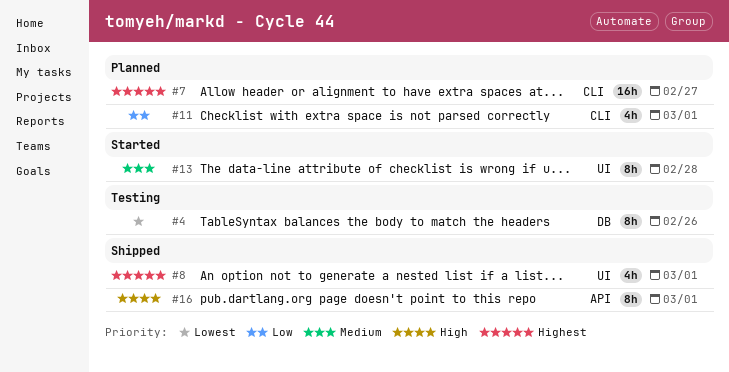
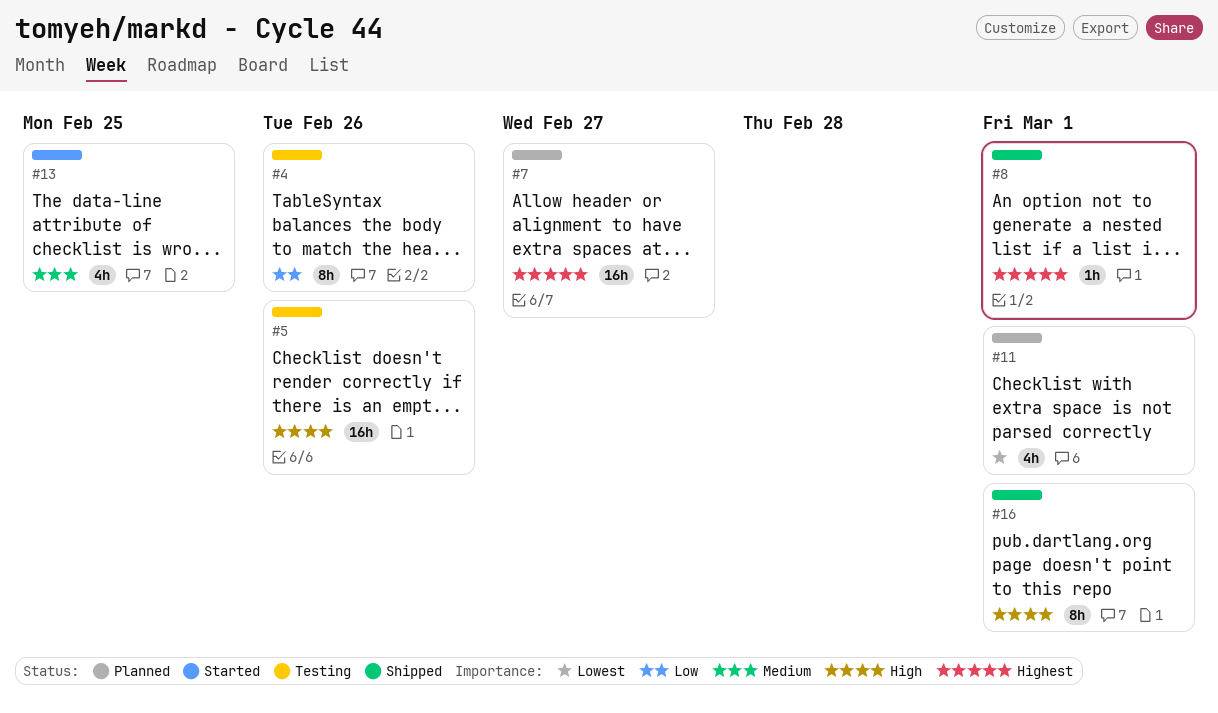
#4, priority: Lowest -> Low
#5: none -> present
#8, estimate: 4h -> 1h
#11, priority: Low -> Lowest
#13, estimate: 8h -> 4h
#13, due: Feb 28 -> Feb 25

